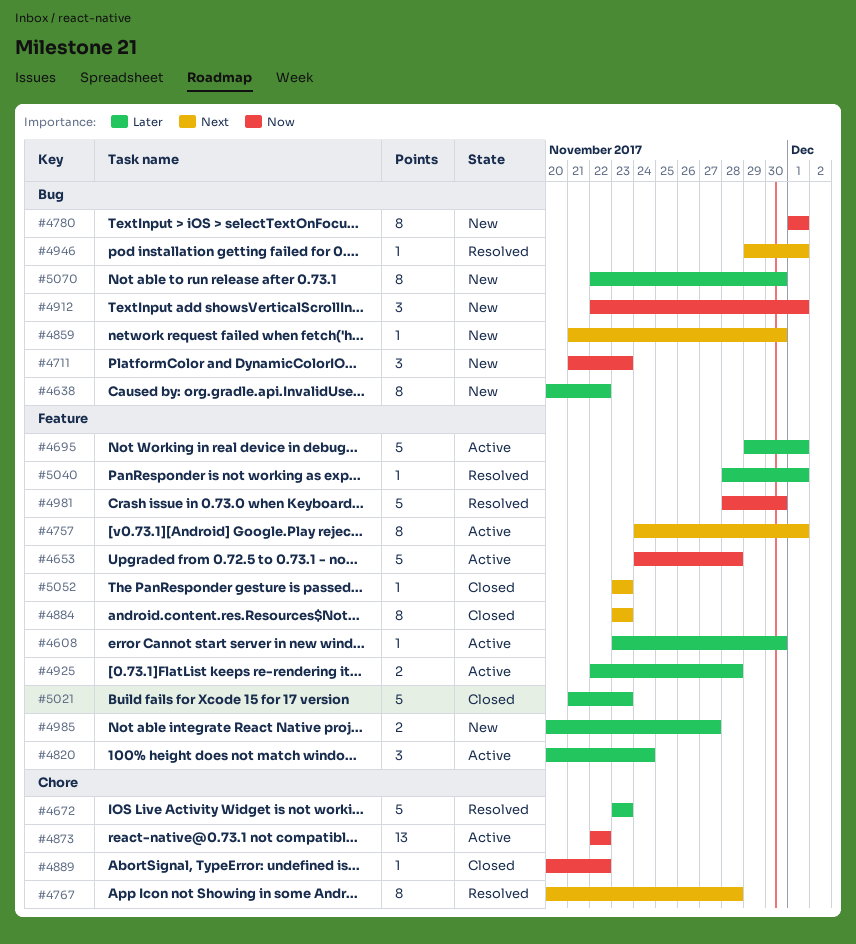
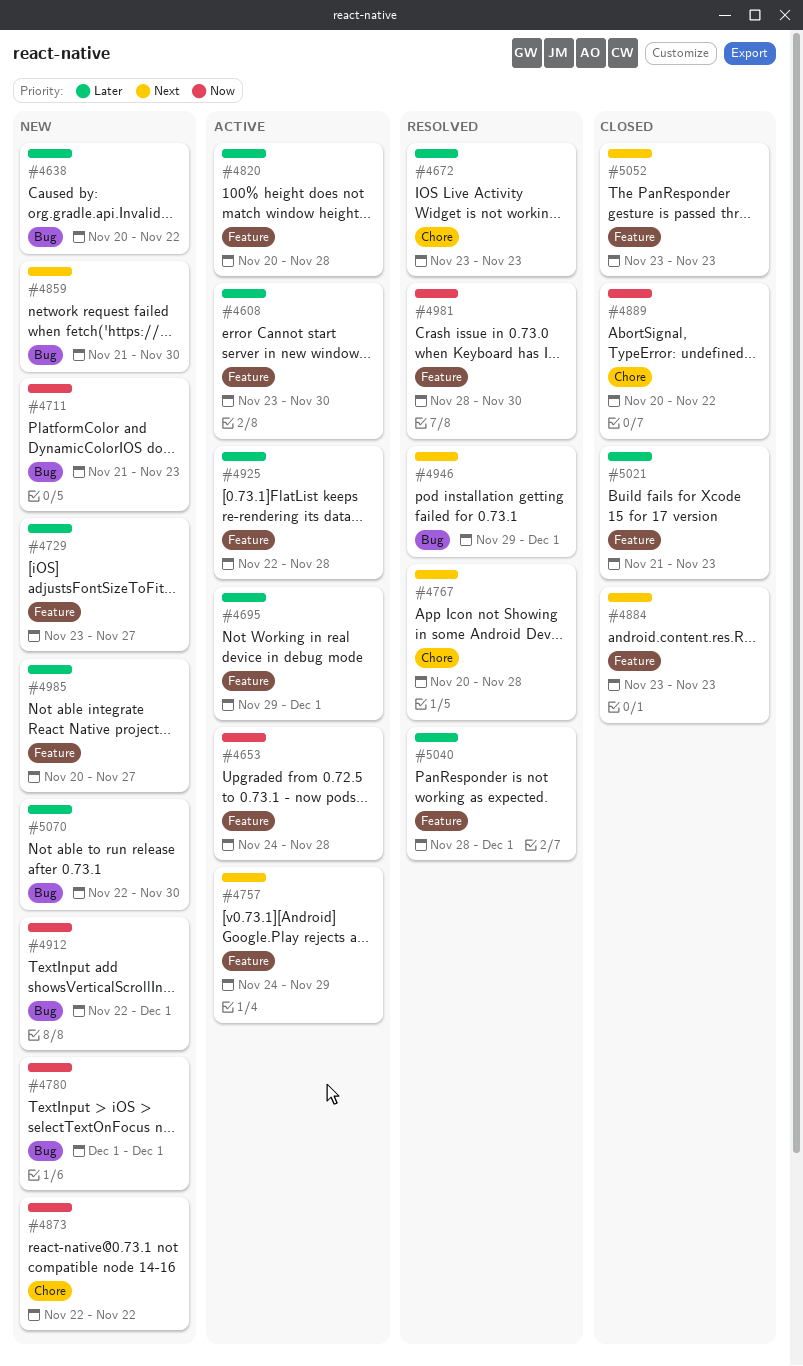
#4729: none -> present
#4757, due: Dec 1 -> Nov 29
#4820, due: Nov 24 -> Nov 28
#4873, status: Active -> New

